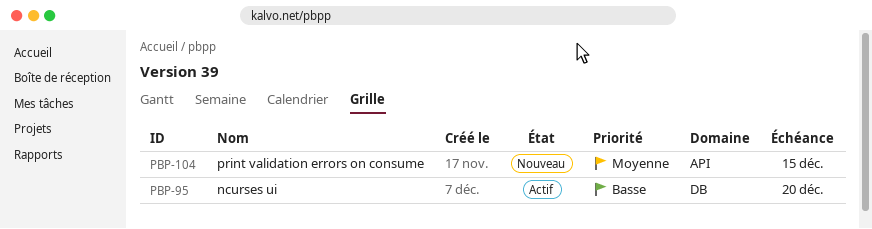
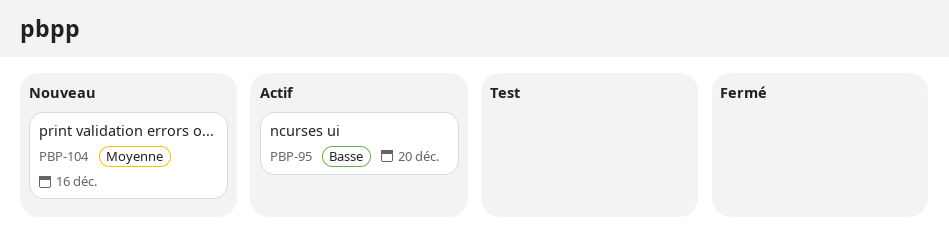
PBP-104, due: Dec 15 -> Dec 16

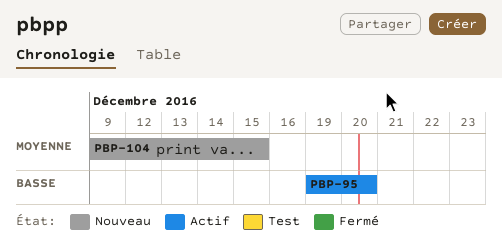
PBP-104, due: Dec 16 -> Dec 15

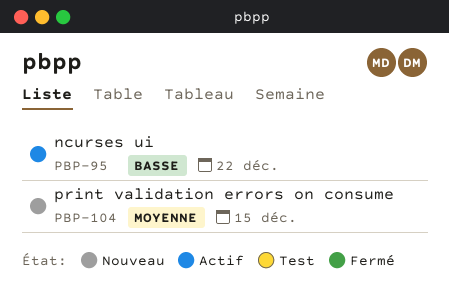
PBP-95, due: Dec 20 -> Dec 22

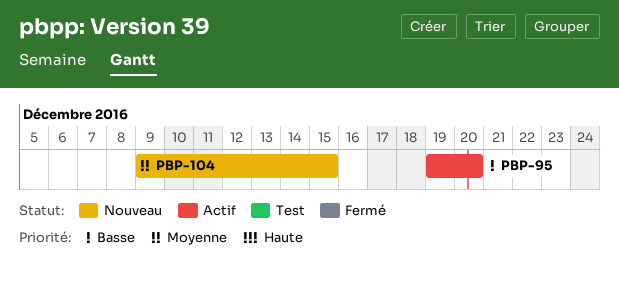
PBP-95, due: Dec 22 -> Dec 20

